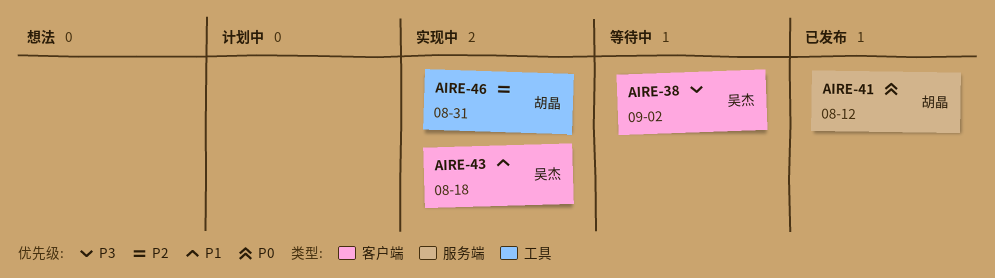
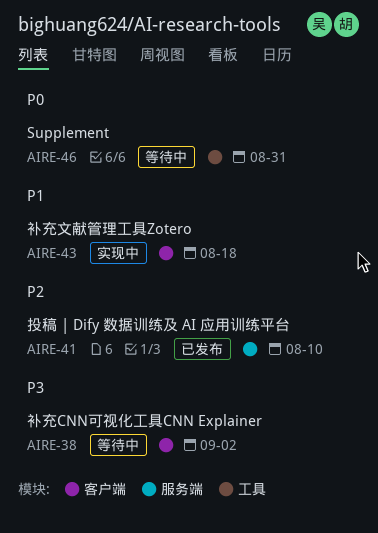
AIRE-41, priority: P0 -> P2
AIRE-41, due: Aug 12 -> Aug 10
AIRE-46, status: 实现中 -> 等待中
AIRE-46, priority: P2 -> P0

